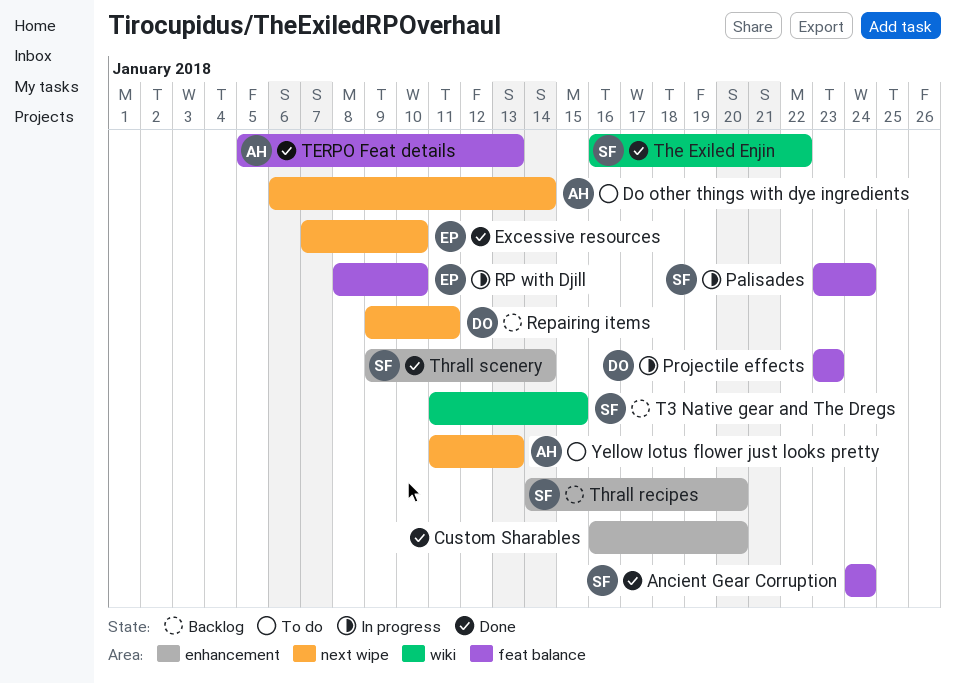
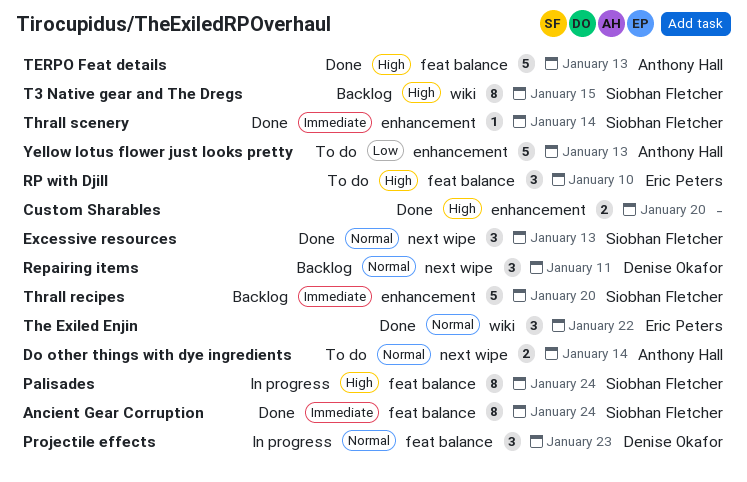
Excessive resources, owner: Eric Peters -> Siobhan Fletcher
Excessive resources, due: Jan 10 -> Jan 13
RP with Djill, status: In progress -> To do
The Exiled Enjin, owner: Siobhan Fletcher -> Eric Peters
Yellow lotus flower just looks pretty, label: next wipe -> enhancement

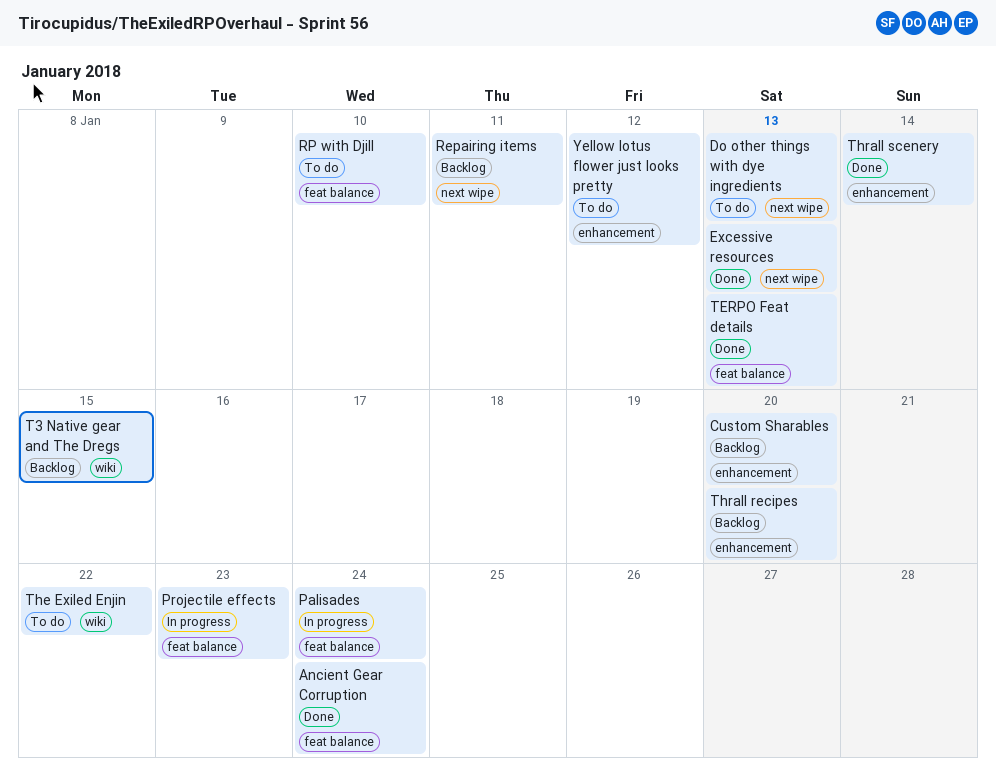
Custom Sharables, status: Done -> Backlog
Do other things with dye ingredients, due: Jan 14 -> Jan 13
The Exiled Enjin, status: Done -> To do
Yellow lotus flower just looks pretty, due: Jan 13 -> Jan 12

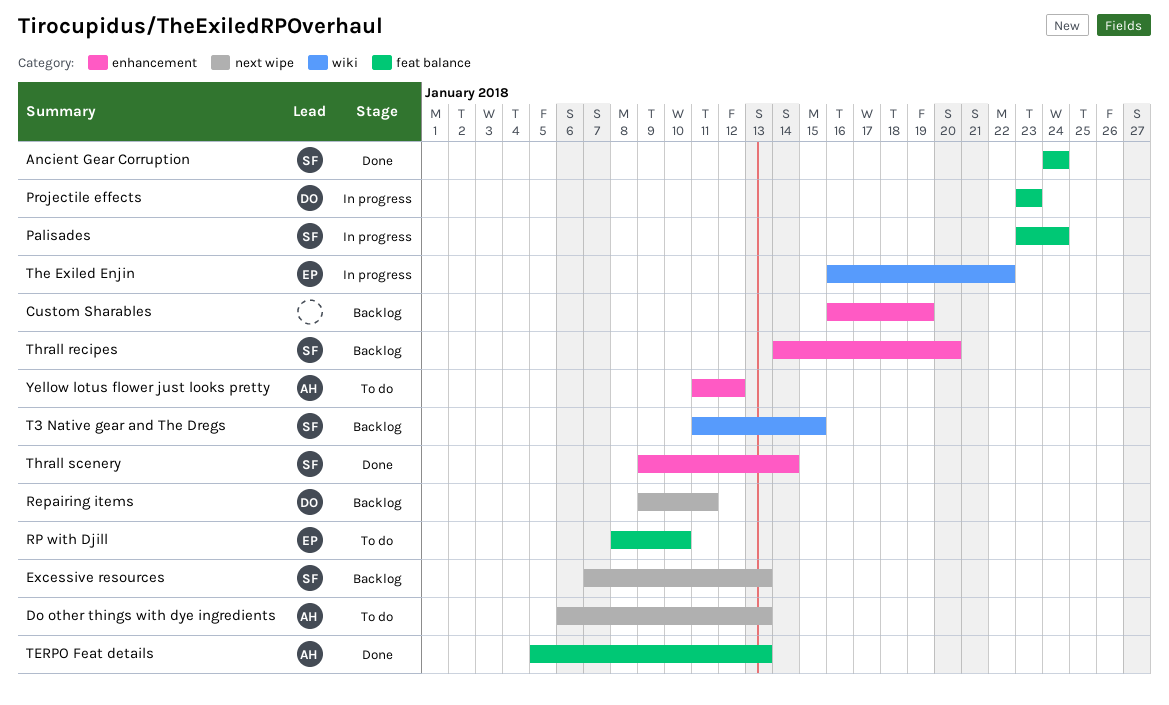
Custom Sharables, due: Jan 20 -> Jan 19
Excessive resources, status: Done -> Backlog
The Exiled Enjin, status: To do -> In progress

